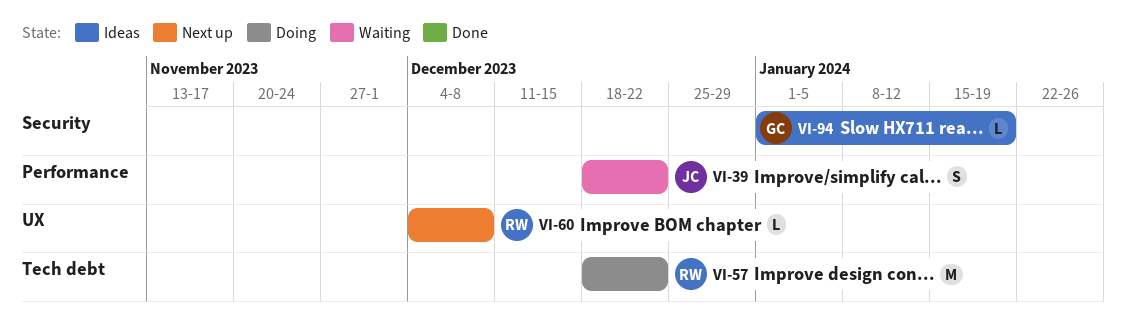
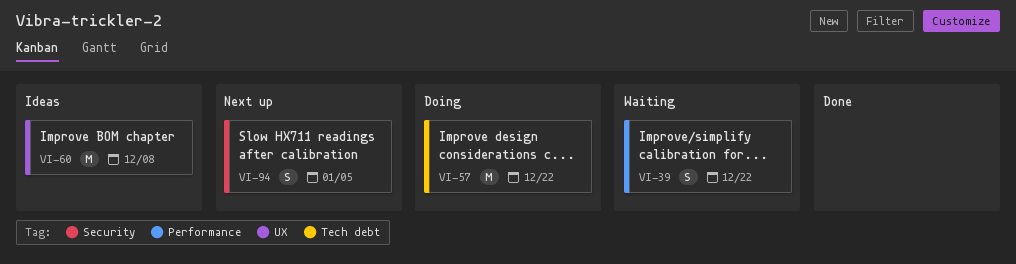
VI-60, status: Next up -> Ideas
VI-60, estimate: L -> M
VI-94, status: Ideas -> Next up
VI-94, estimate: L -> S
VI-94, due: Jan 19 -> Jan 5

